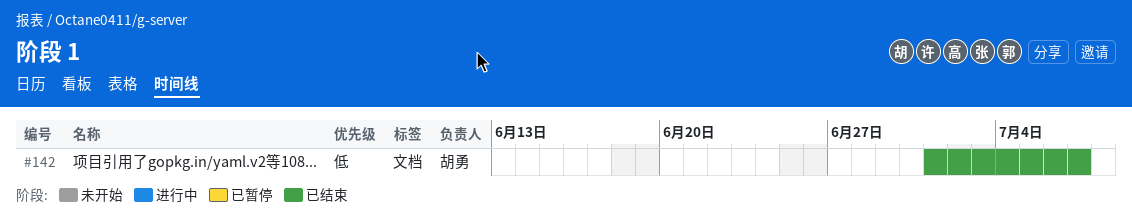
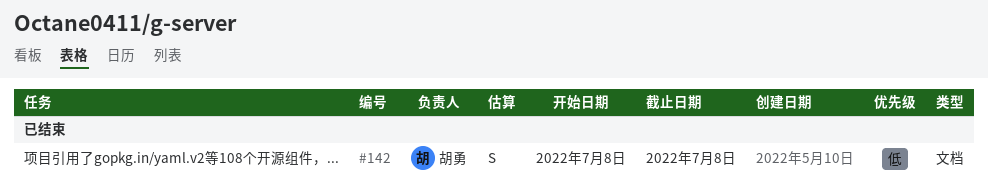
#142, start: Jul 1 -> Jul 8
#142, due: Jul 7 -> Jul 8

